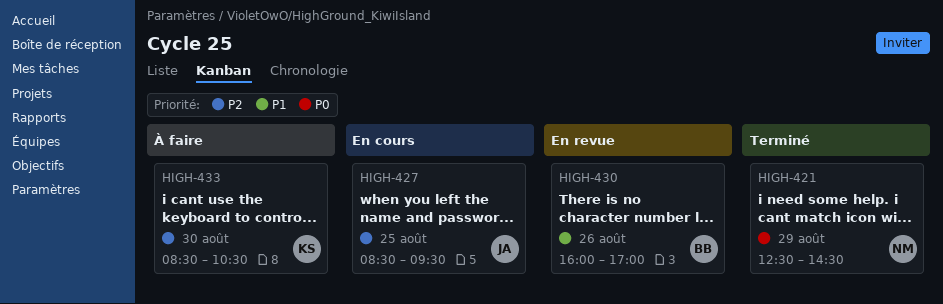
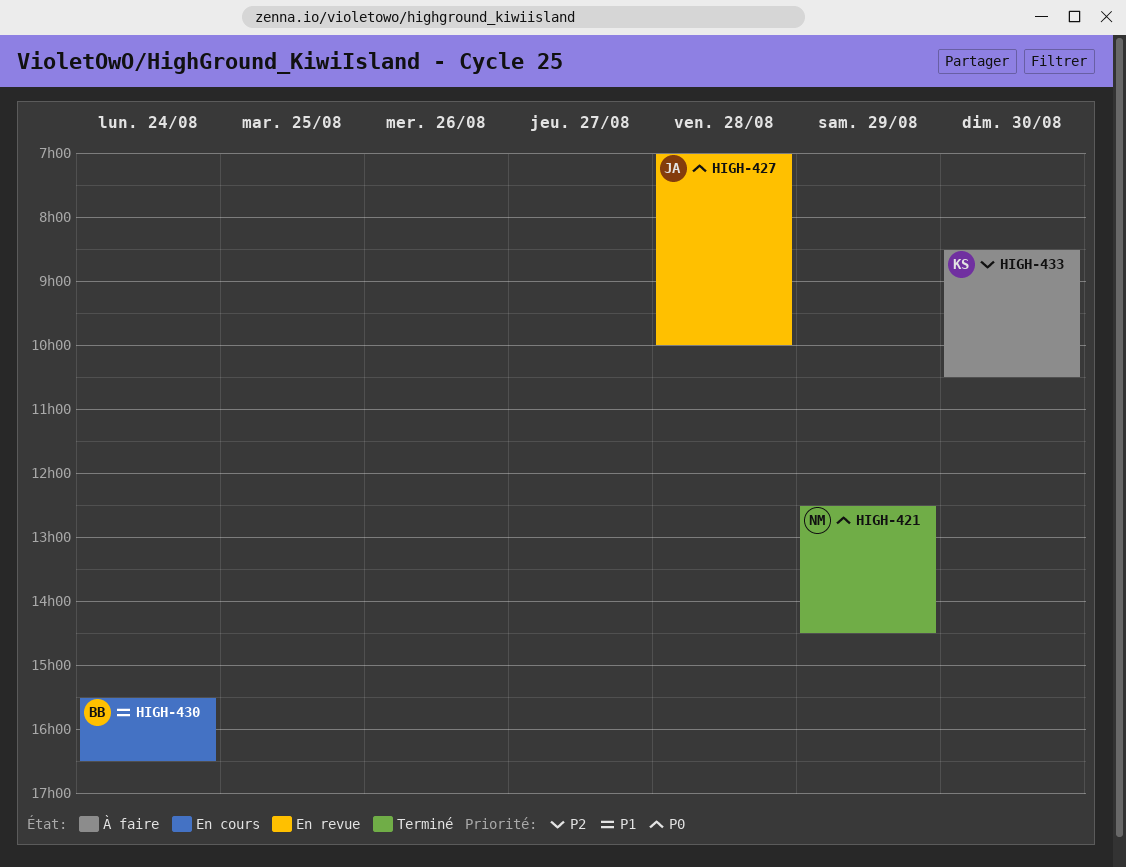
HIGH-427, status: En cours -> En revue
HIGH-427, priority: P2 -> P0
HIGH-427, day: Aug 25 -> Aug 28
HIGH-427, begins: 08:30 -> 07:00
HIGH-427, ends: 09:30 -> 10:00
HIGH-430, status: En revue -> En cours
HIGH-430, day: Aug 26 -> Aug 24
HIGH-430, begins: 16:00 -> 15:30
HIGH-430, ends: 17:00 -> 16:30

